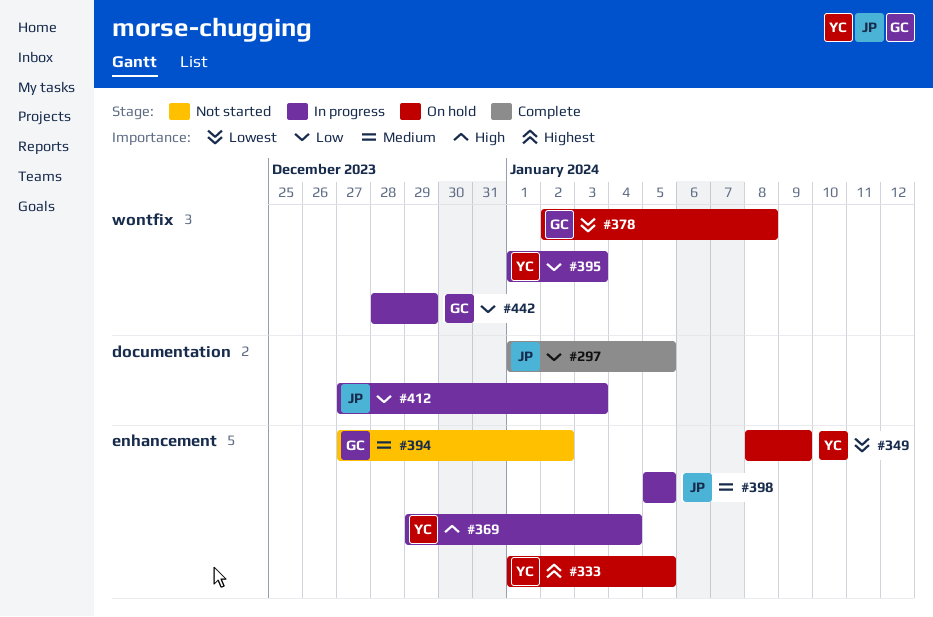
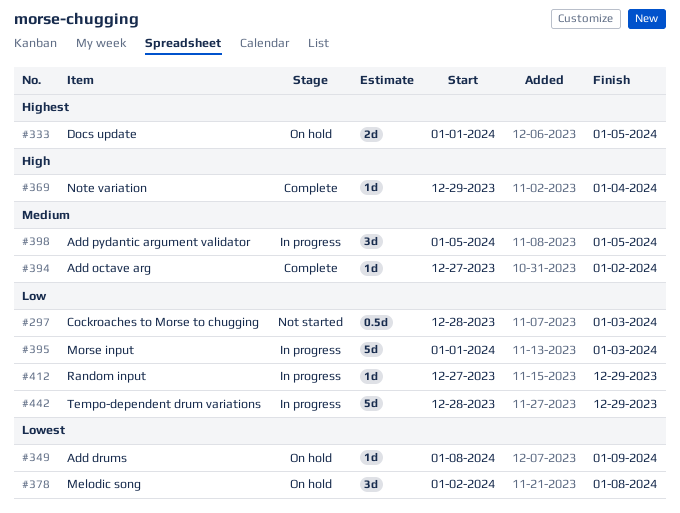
#297, status: Complete -> Not started
#297, start: Jan 1 -> Dec 28
#297, due: Jan 5 -> Jan 3
#369, status: In progress -> Complete
#394, status: Not started -> Complete
#412, due: Jan 3 -> Dec 29

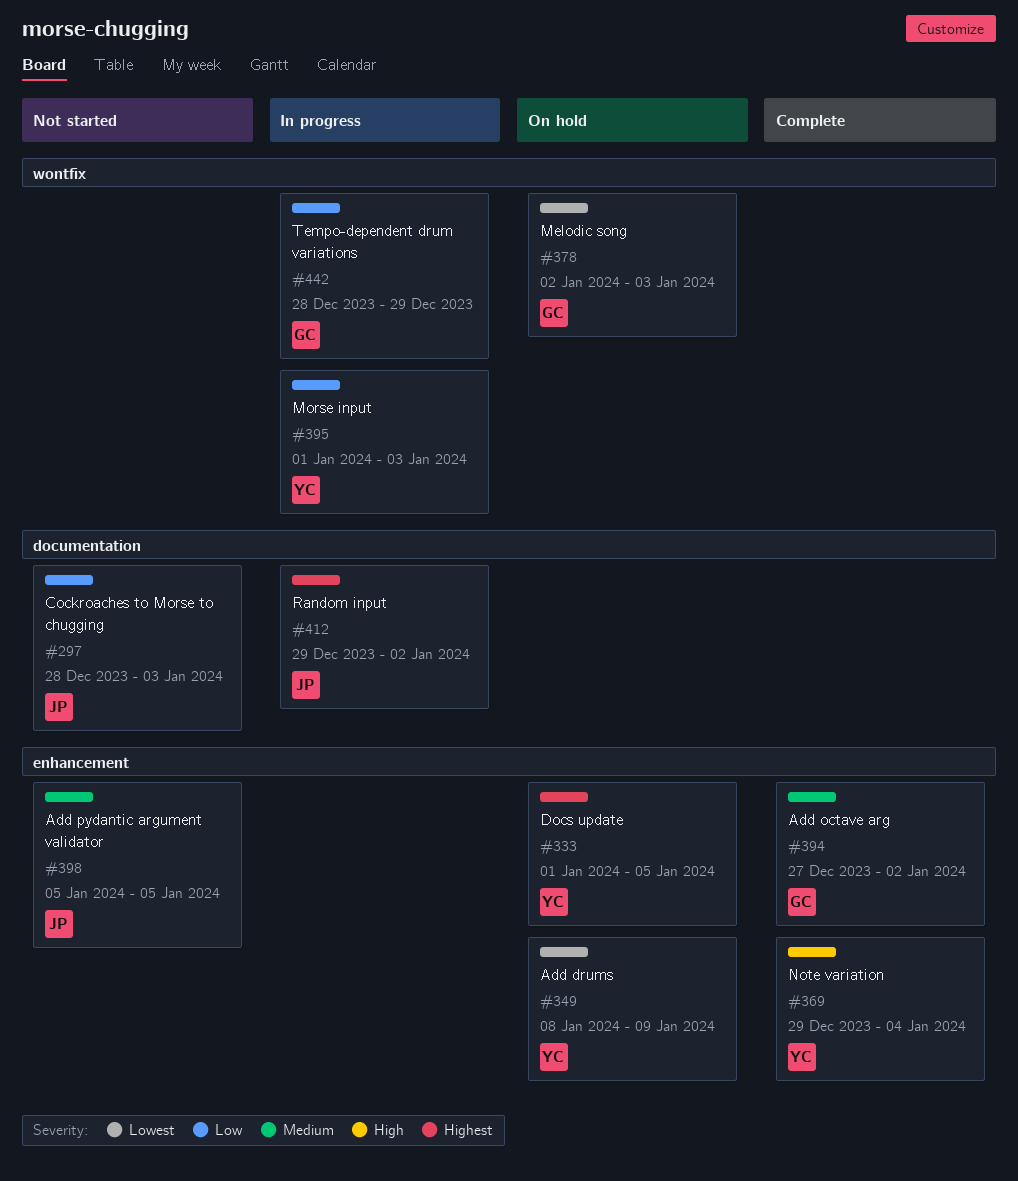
#378, due: Jan 8 -> Jan 3
#398, status: In progress -> Not started
#412, priority: Low -> Highest
#412, start: Dec 27 -> Dec 29
#412, due: Dec 29 -> Jan 2

